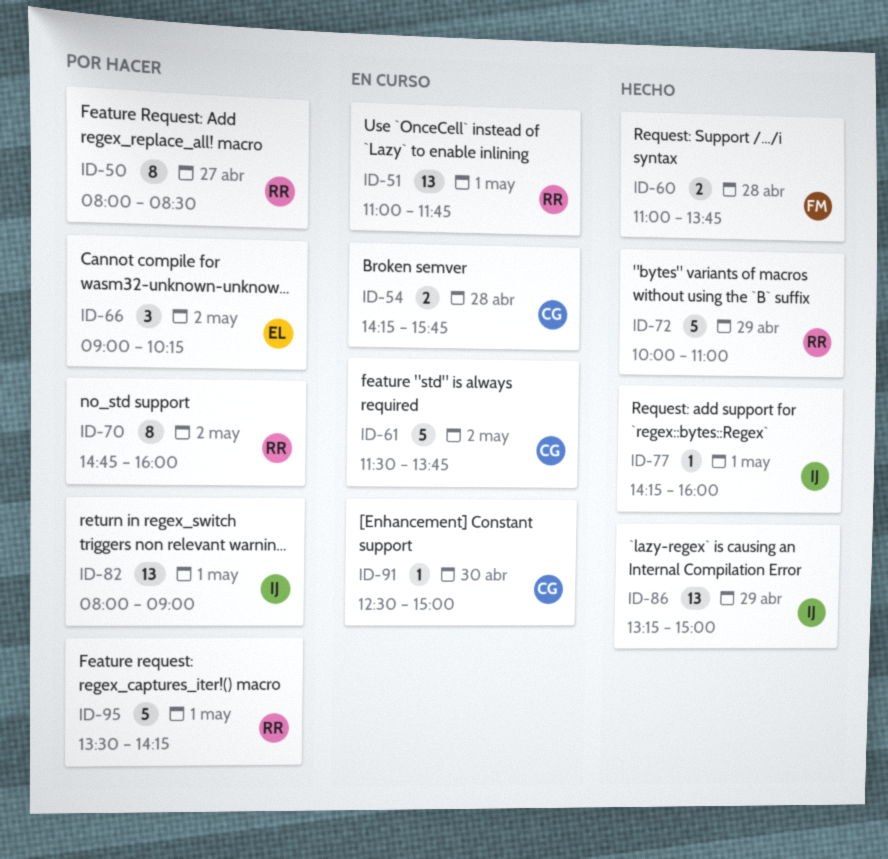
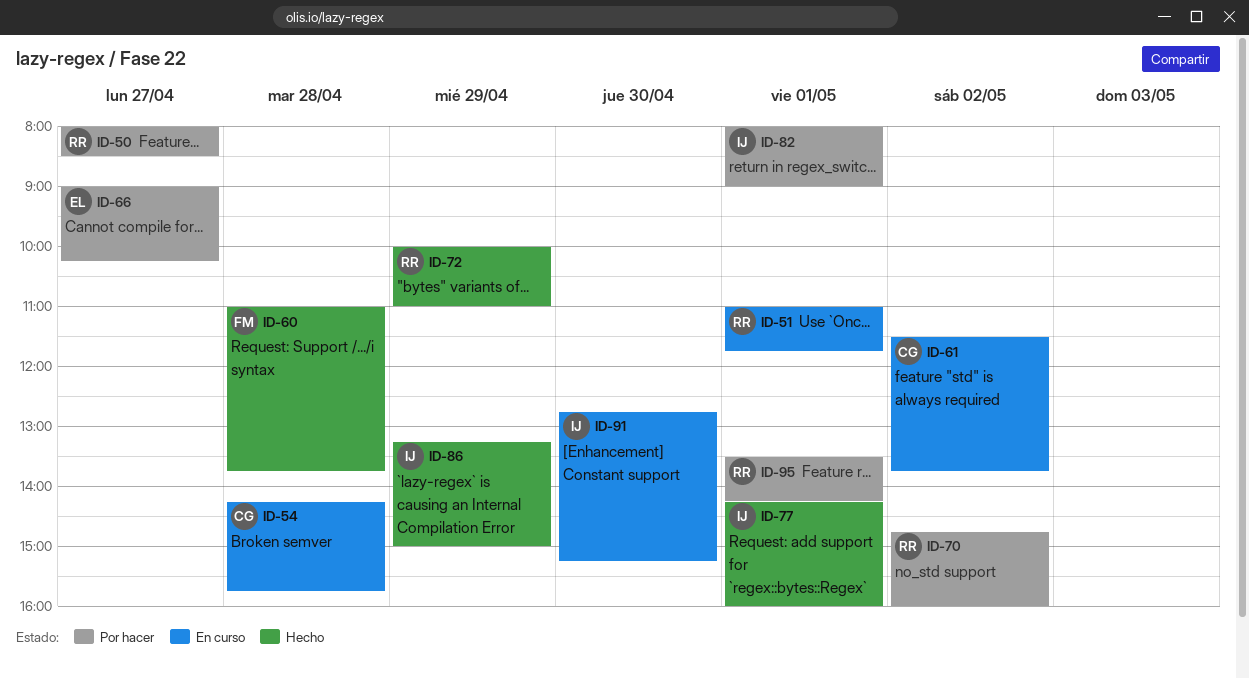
ID-66, day: May 2 -> Apr 27
ID-91, owner: CG -> IJ
ID-91, begins: 12:30 -> 12:45
ID-91, ends: 15:00 -> 15:15

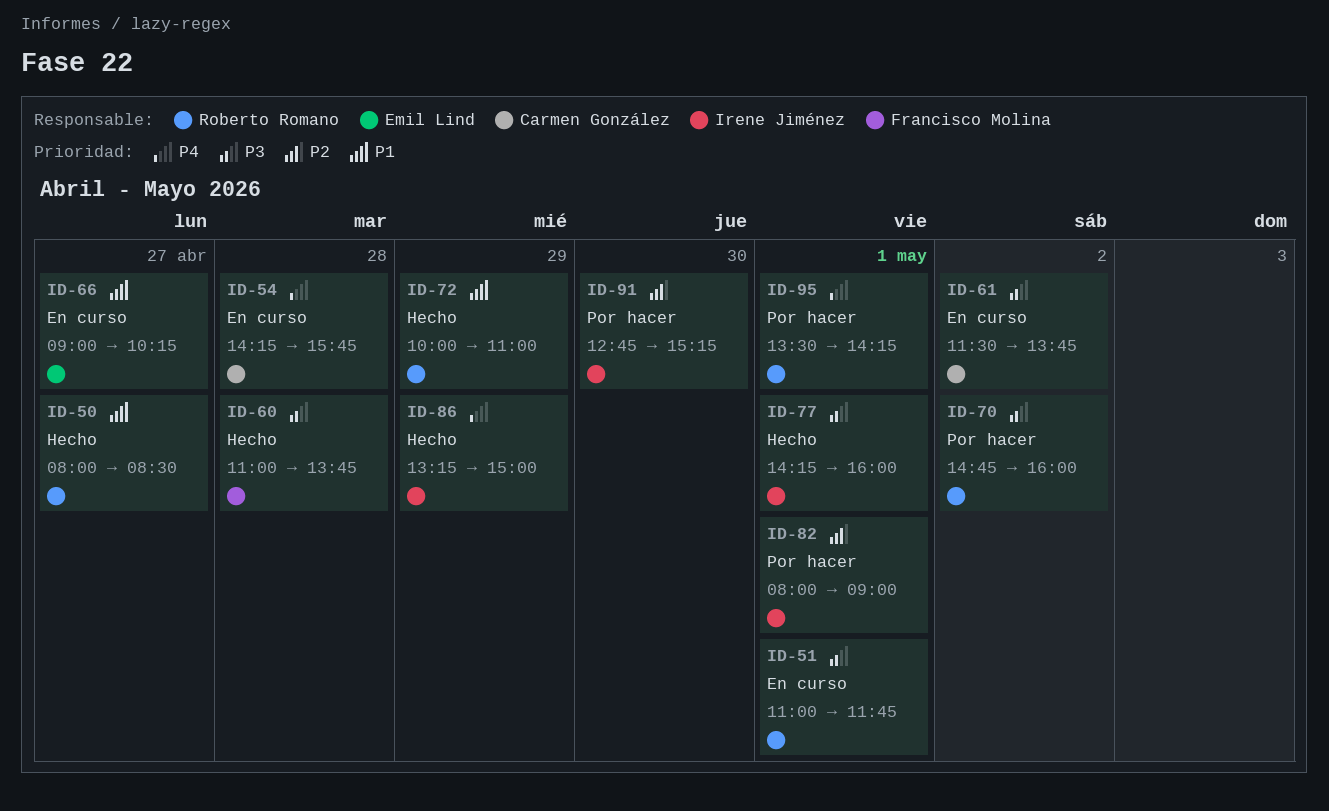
ID-50, status: Por hacer -> Hecho
ID-66, status: Por hacer -> En curso
ID-91, status: En curso -> Por hacer

